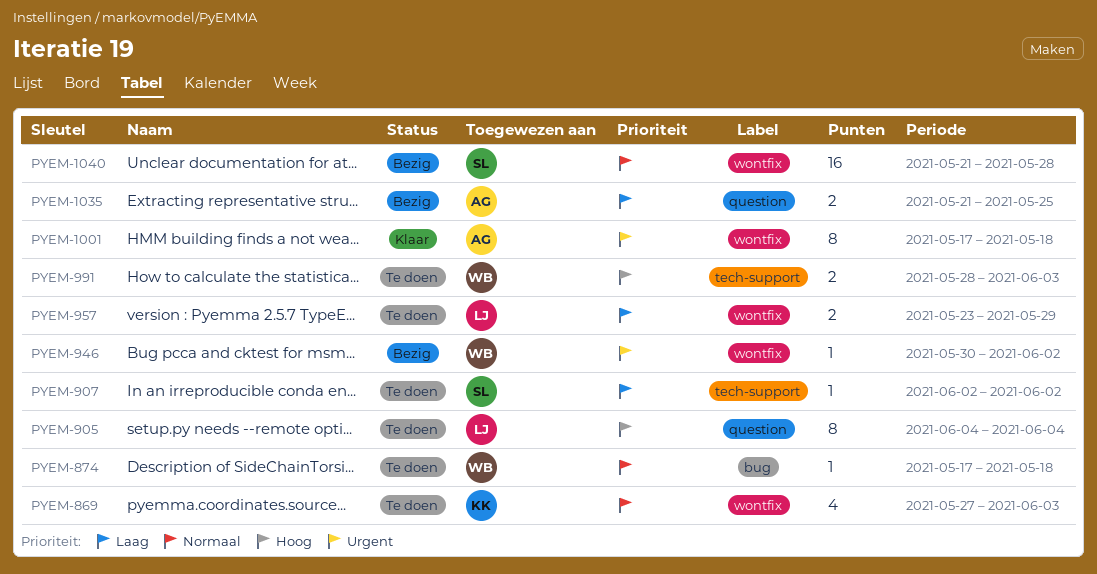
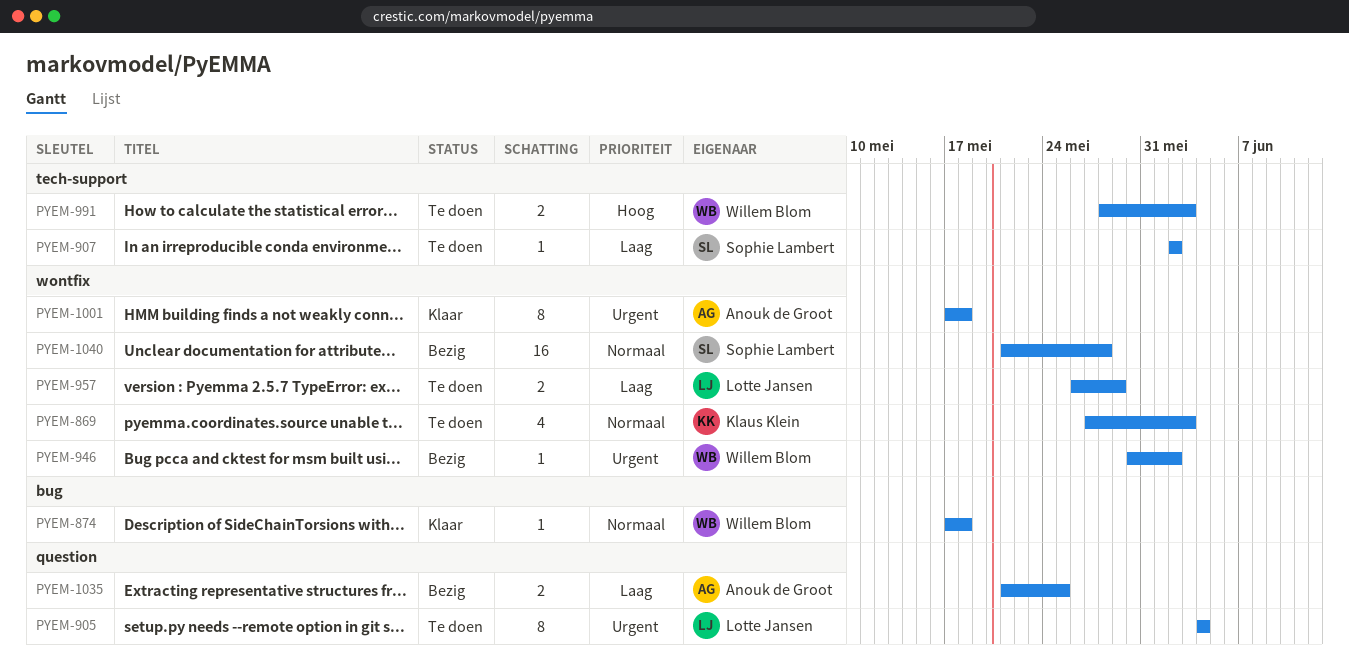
PYEM-874, status: Te doen -> Klaar
PYEM-905, priority: Hoog -> Urgent
PYEM-957, start: May 23 -> May 26

